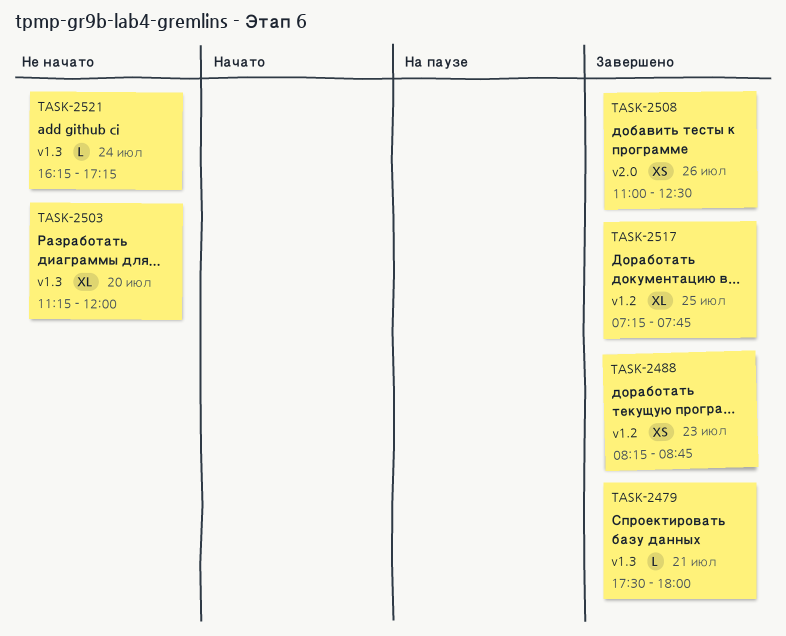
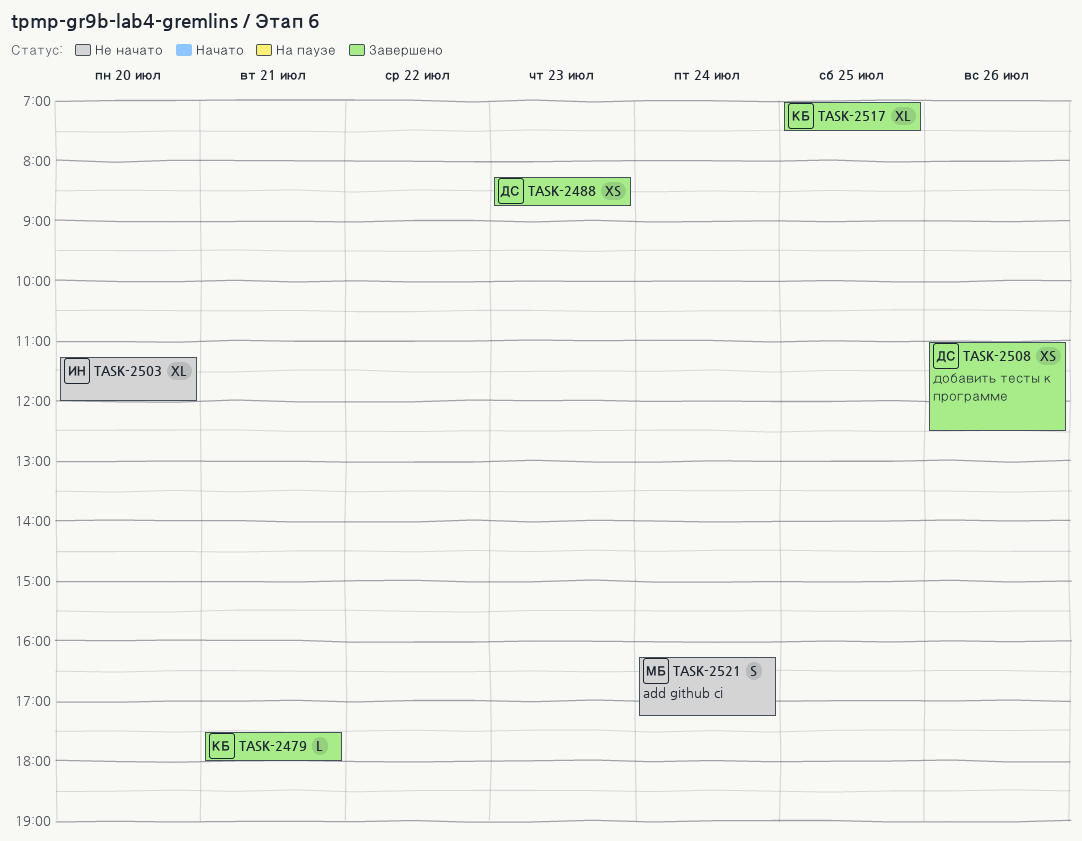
TASK-2517, begins: 07:15 -> 07:00
TASK-2517, ends: 07:45 -> 07:30
TASK-2521, estimate: L -> S

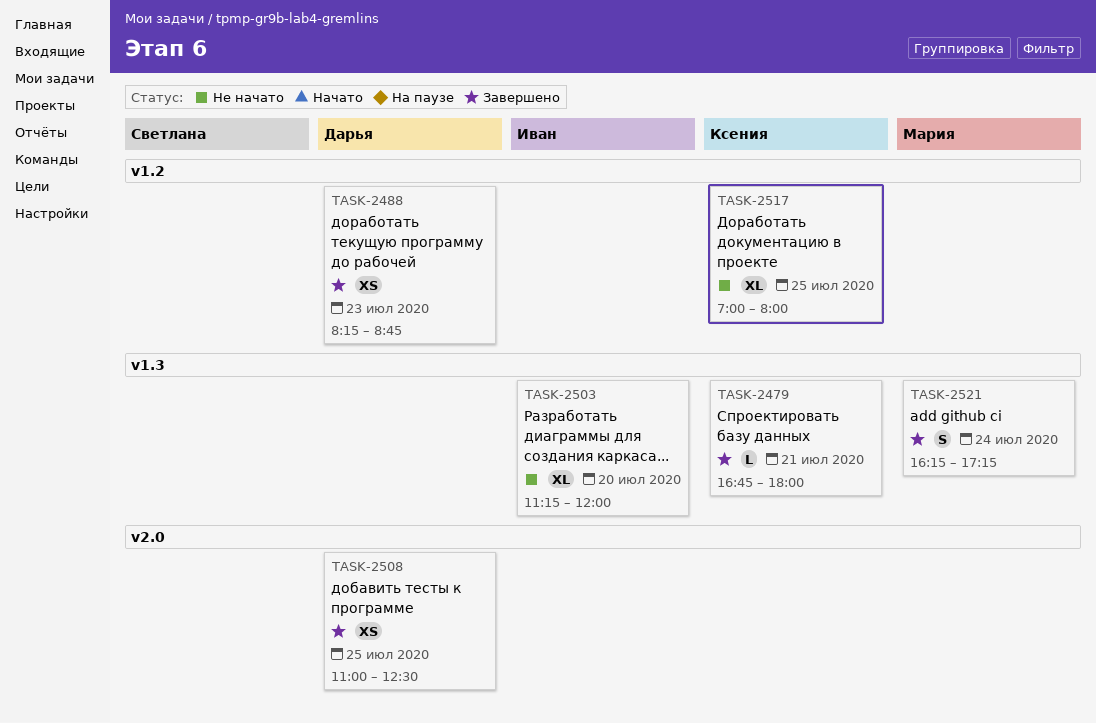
TASK-2479, begins: 17:30 -> 16:45
TASK-2508, day: Jul 26 -> Jul 25
TASK-2517, status: Завершено -> Не начато
TASK-2517, ends: 07:30 -> 08:00
TASK-2521, status: Не начато -> Завершено

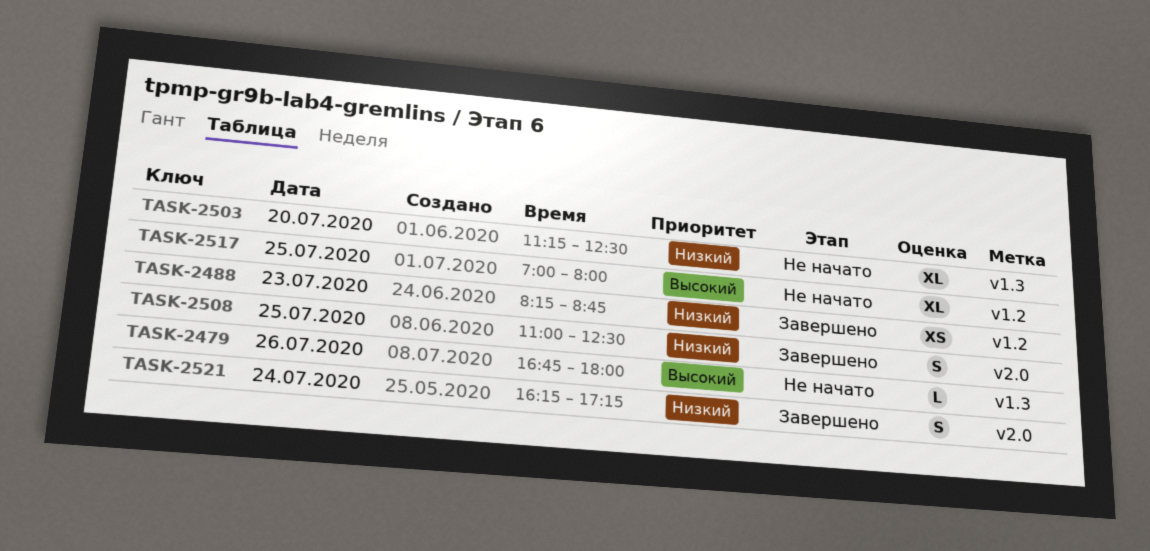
TASK-2479, status: Завершено -> Не начато
TASK-2479, day: Jul 21 -> Jul 26
TASK-2503, ends: 12:00 -> 12:30
TASK-2508, estimate: XS -> S
TASK-2521, label: v1.3 -> v2.0

